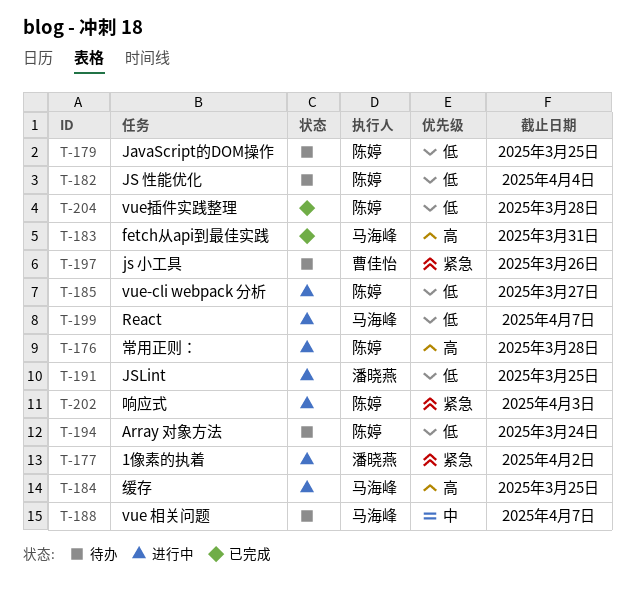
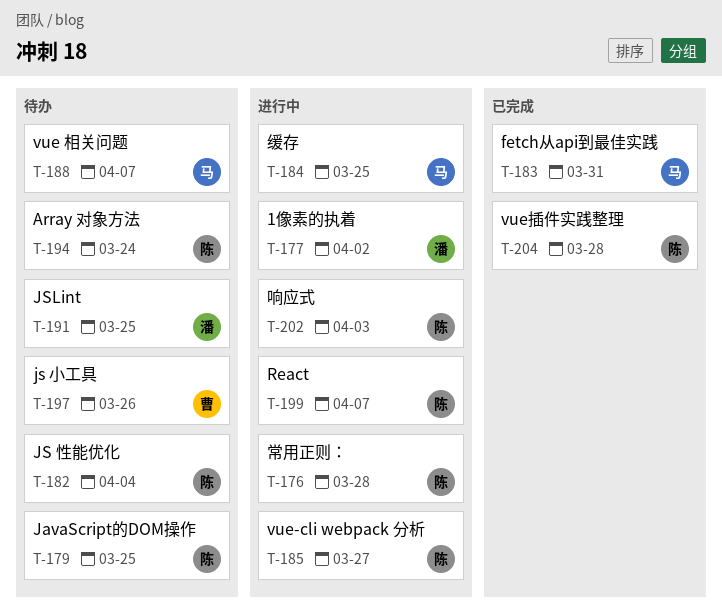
T-191, status: 进行中 -> 待办
T-199, owner: 马海峰 -> 陈婷

